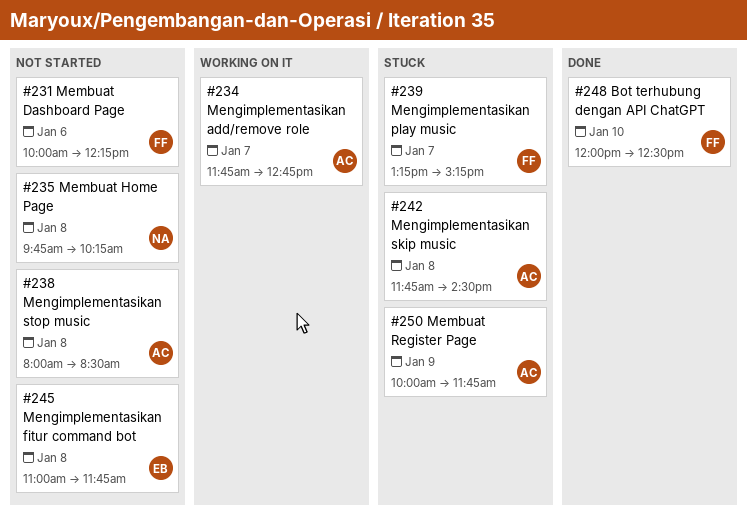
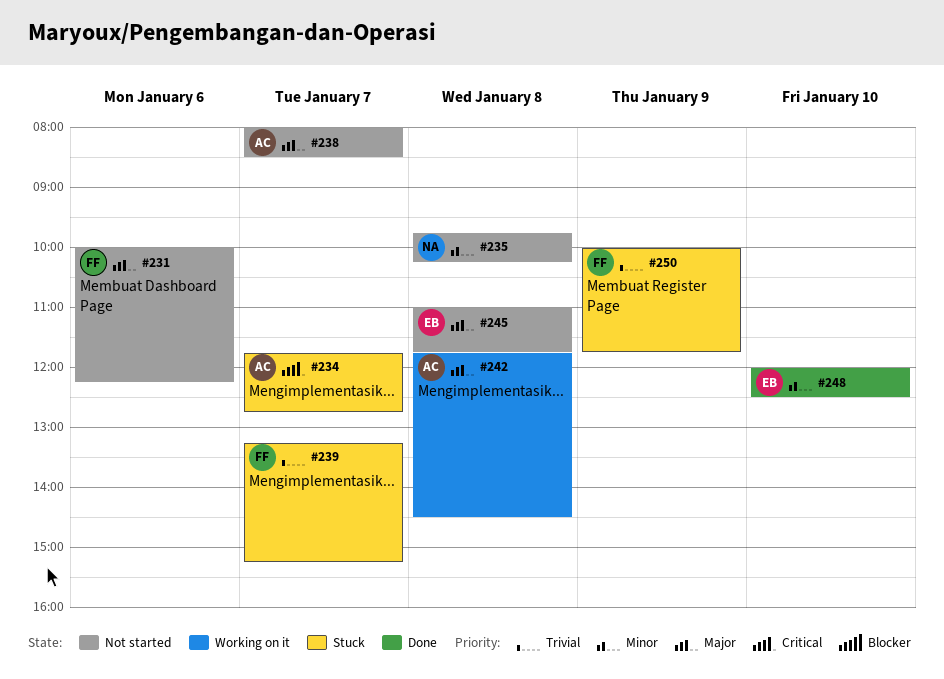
#234, status: Working on it -> Stuck
#238, day: Jan 8 -> Jan 7
#242, status: Stuck -> Working on it
#248, owner: FF -> EB
#250, owner: AC -> FF

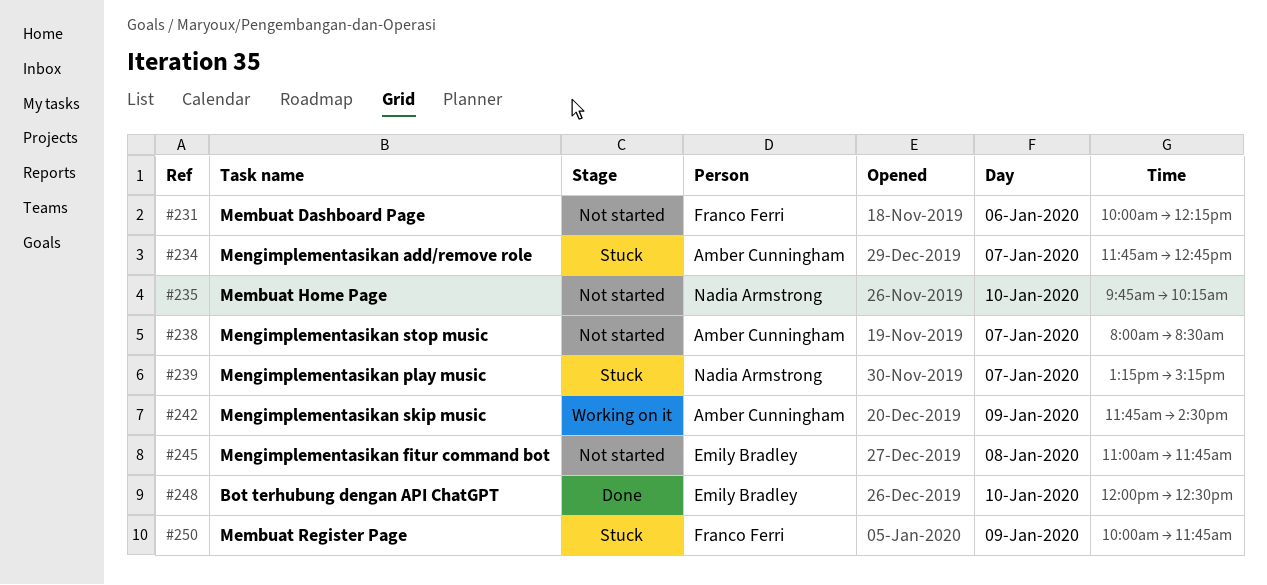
#235, day: Jan 8 -> Jan 10
#239, owner: Franco Ferri -> Nadia Armstrong
#242, day: Jan 8 -> Jan 9

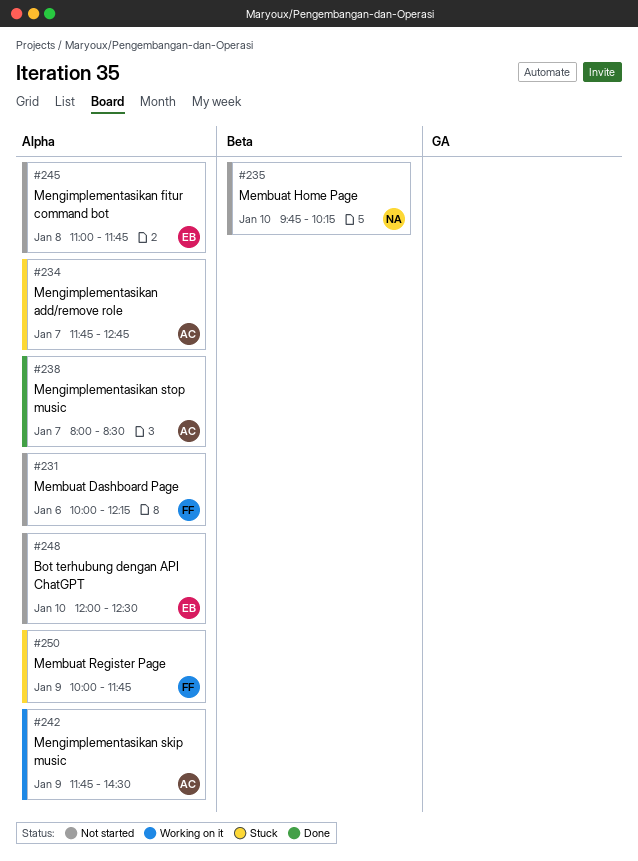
#238, status: Not started -> Done
#239: present -> none
#248, status: Done -> Not started

